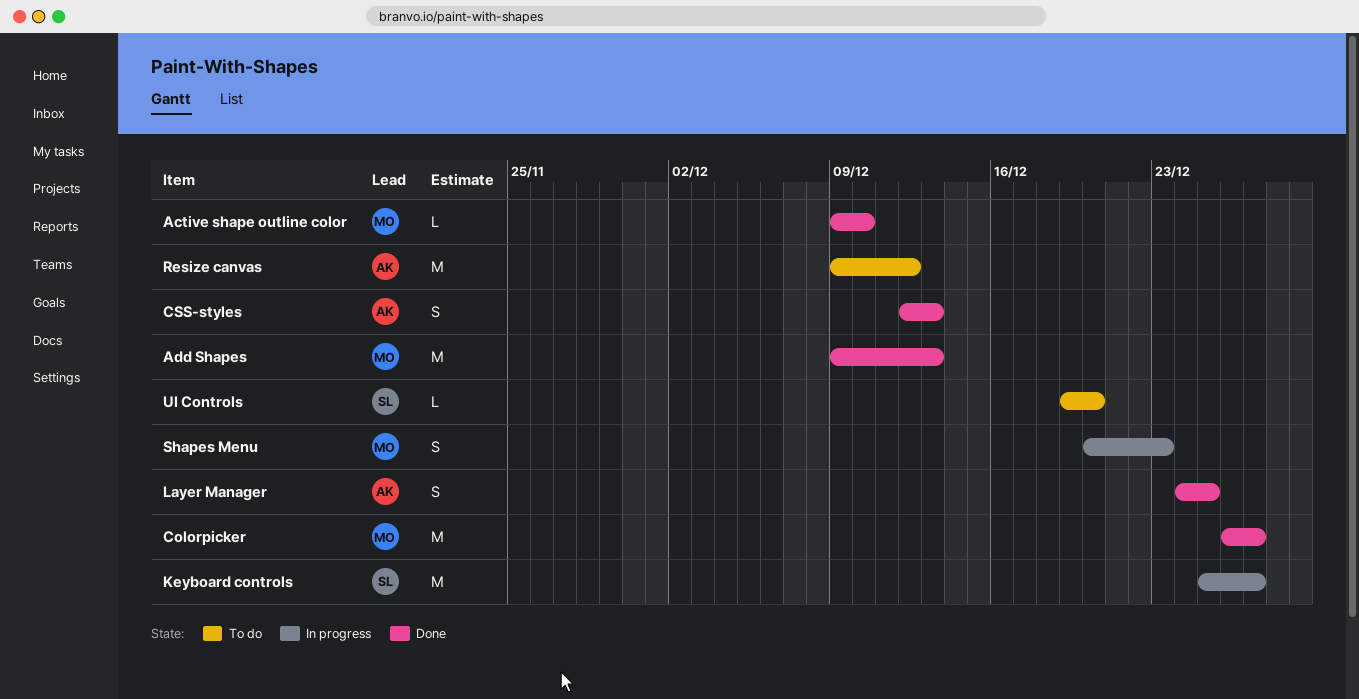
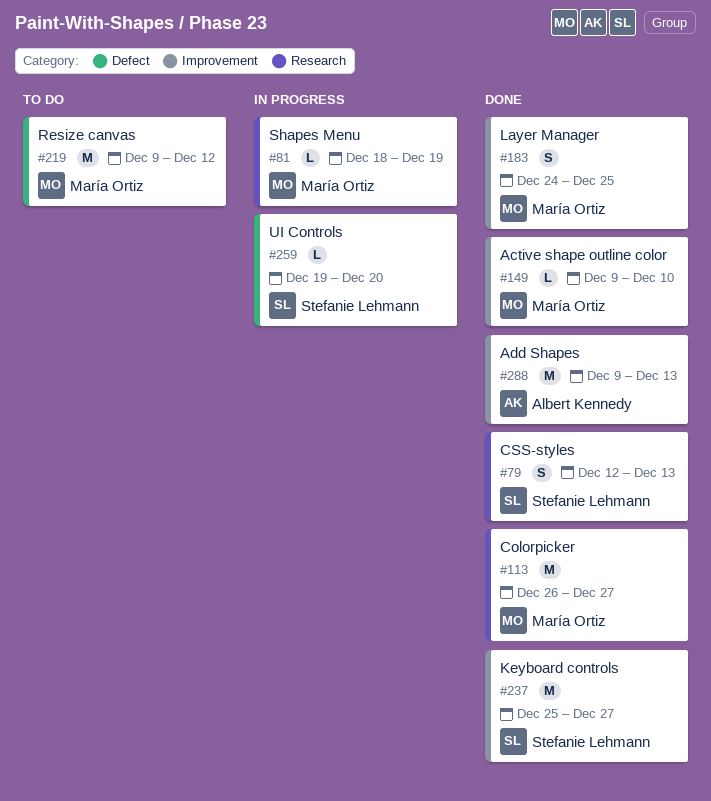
Add Shapes, owner: María Ortiz -> Albert Kennedy
CSS-styles, owner: Albert Kennedy -> Stefanie Lehmann
Keyboard controls, status: In progress -> Done
Layer Manager, owner: Albert Kennedy -> María Ortiz
Resize canvas, owner: Albert Kennedy -> María Ortiz
Shapes Menu, estimate: S -> L
Shapes Menu, start: Dec 20 -> Dec 18
Shapes Menu, due: Dec 23 -> Dec 19
UI Controls, status: To do -> In progress

